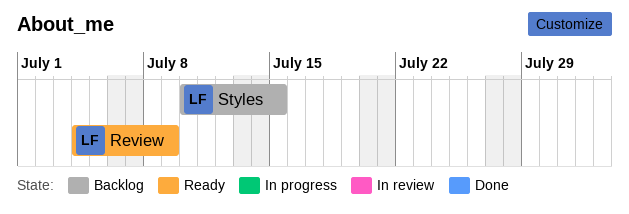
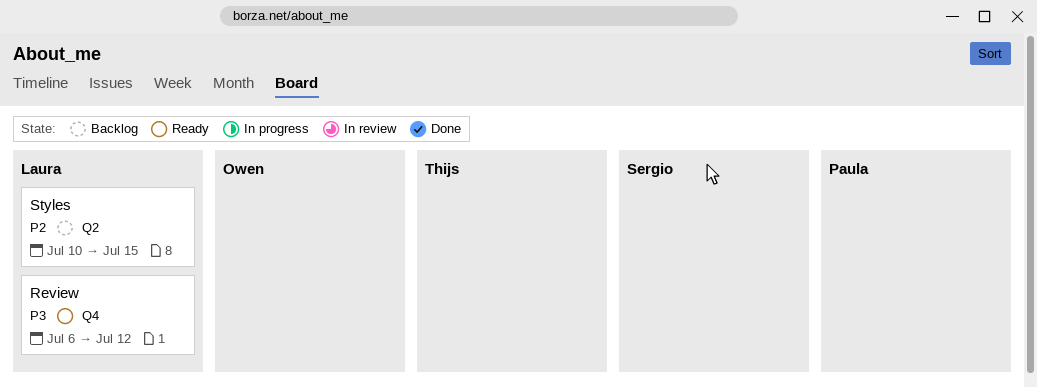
Review, start: Jul 4 -> Jul 6
Review, due: Jul 9 -> Jul 12

